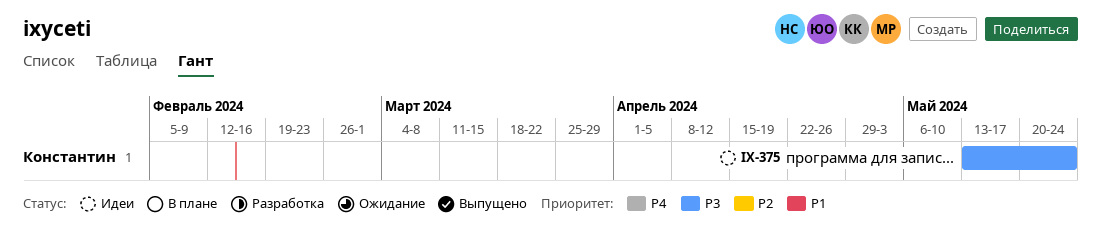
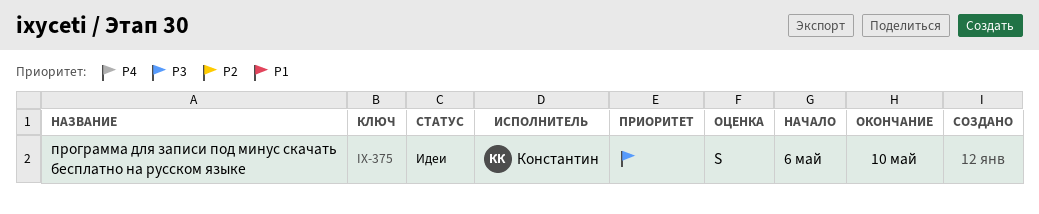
IX-375, start: May 13 -> May 6
IX-375, due: May 24 -> May 10

